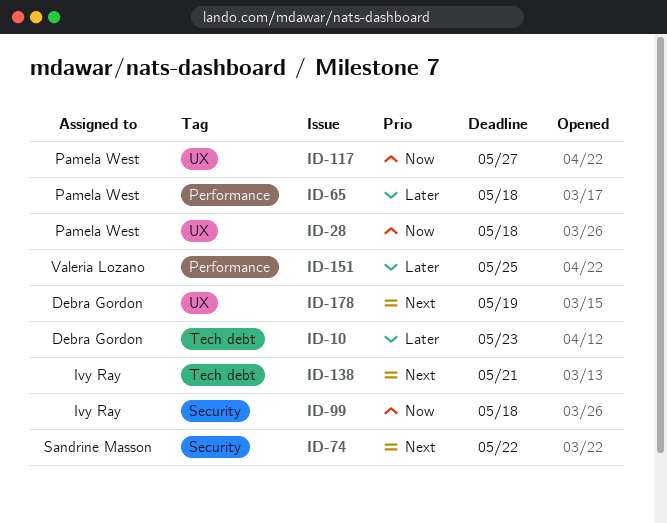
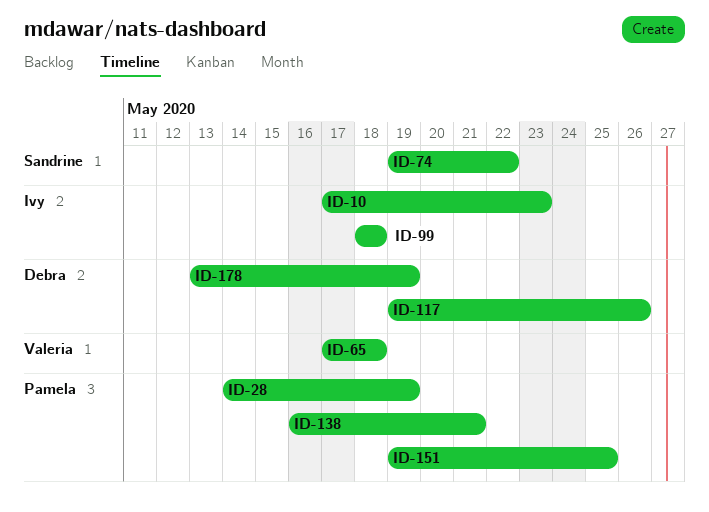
ID-10, owner: Debra Gordon -> Ivy Ray
ID-28, due: May 18 -> May 19
ID-65, owner: Pamela West -> Valeria Lozano
ID-117, owner: Pamela West -> Debra Gordon
ID-117, due: May 27 -> May 26
ID-138, owner: Ivy Ray -> Pamela West
ID-151, owner: Valeria Lozano -> Pamela West

